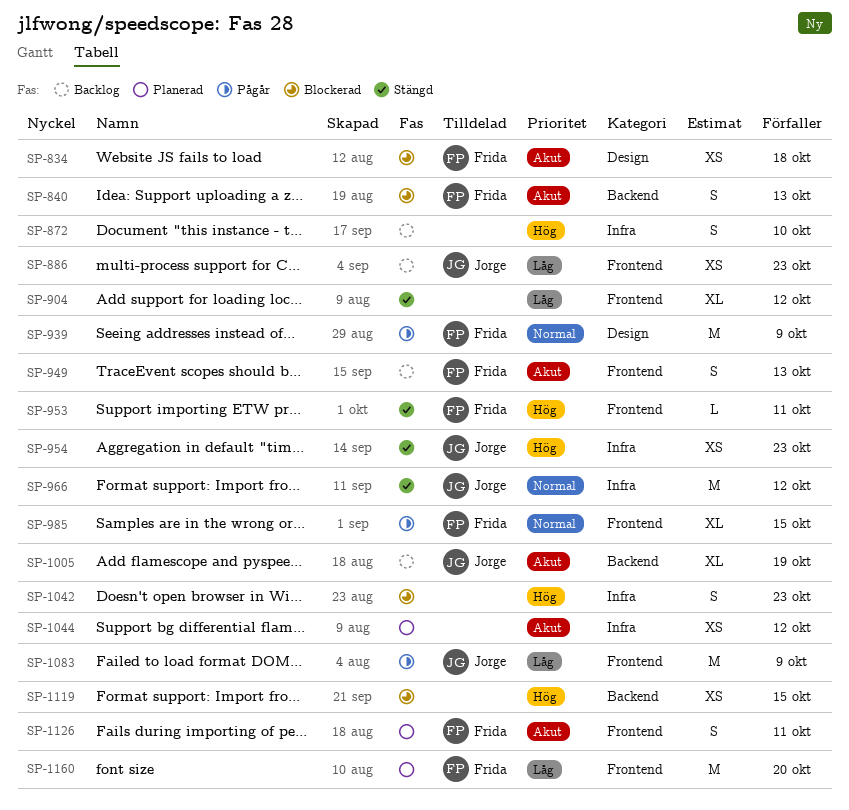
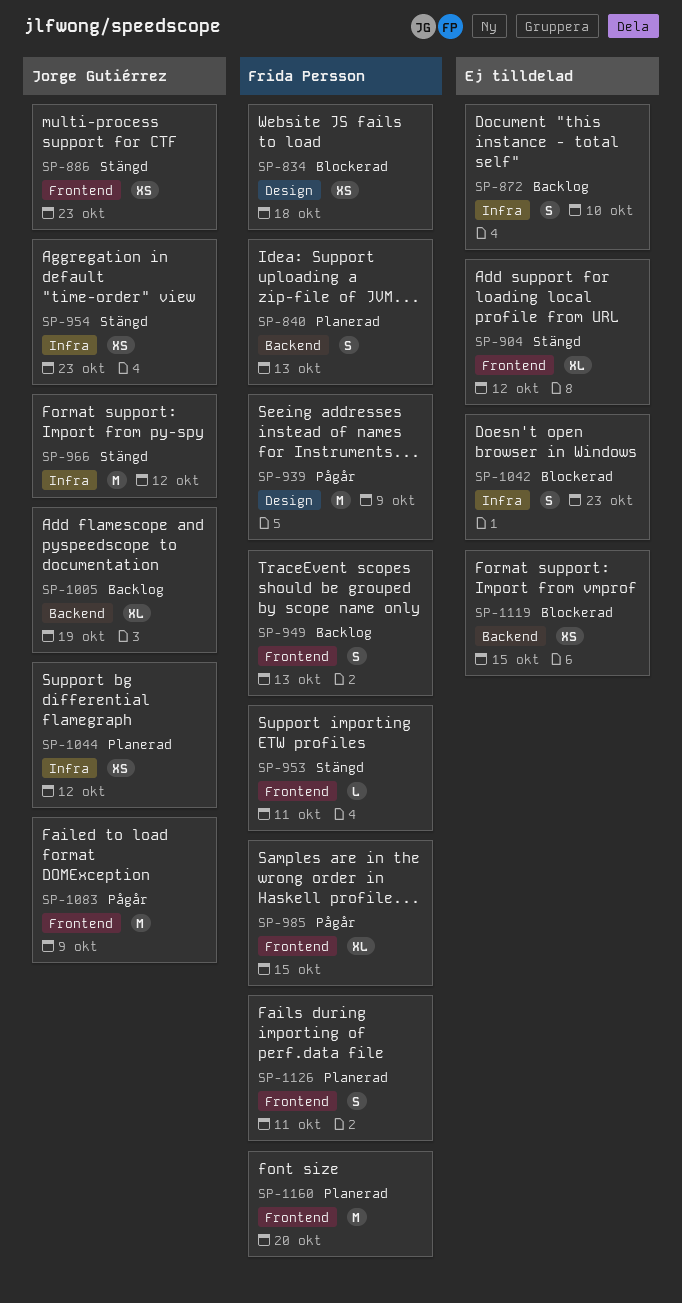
SP-840, status: Blockerad -> Planerad
SP-886, status: Backlog -> Stängd
SP-1044, owner: none -> Jorge Gutiérrez

